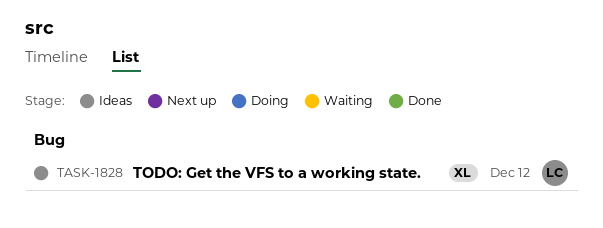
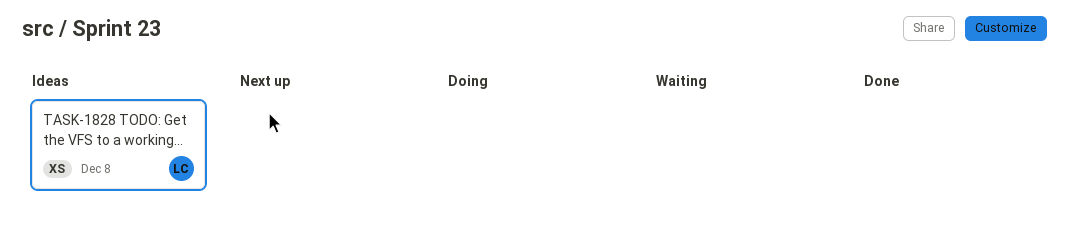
TASK-1828, estimate: XL -> XS
TASK-1828, due: Dec 12 -> Dec 8

